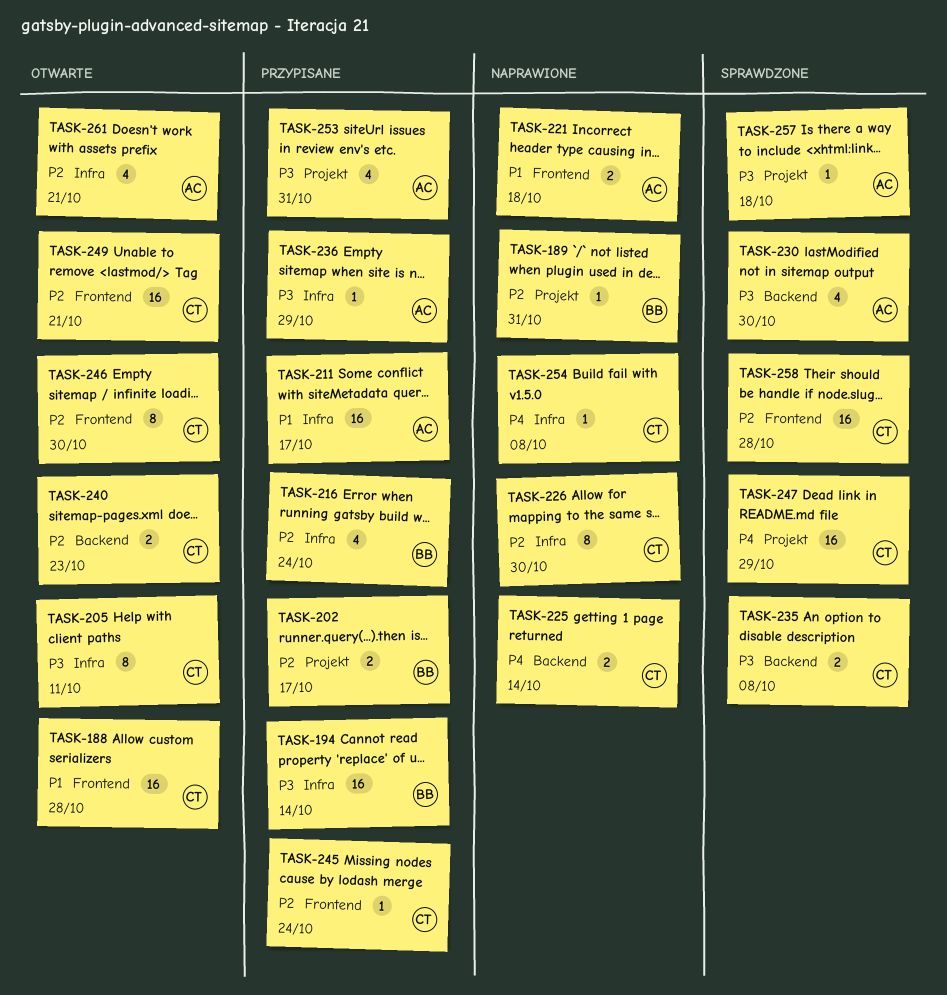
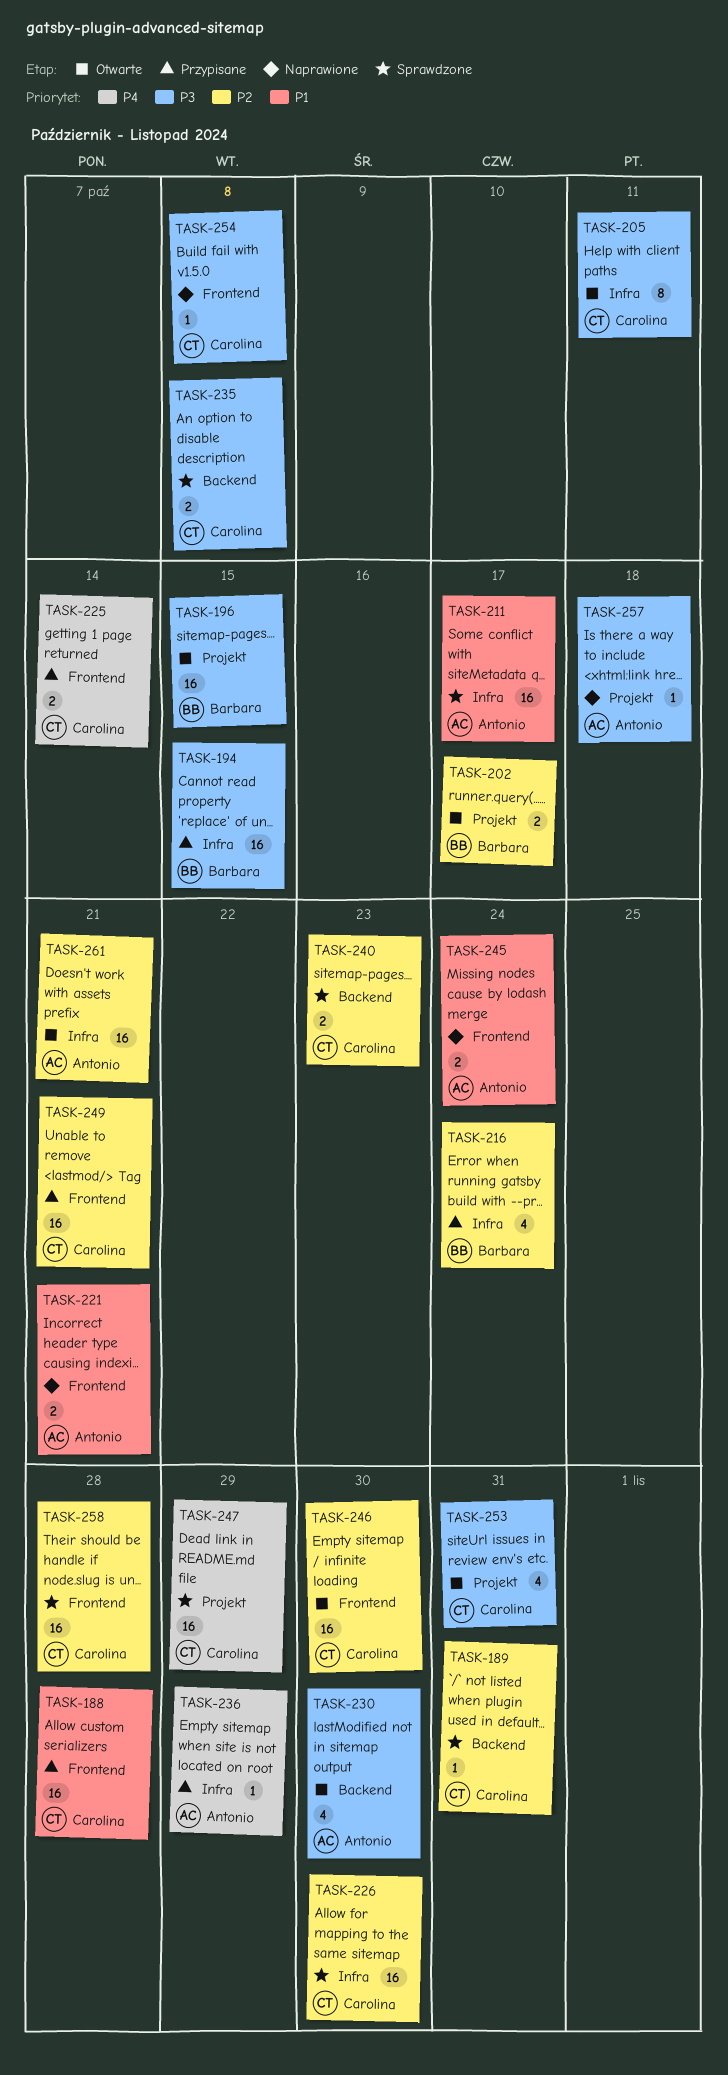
TASK-188, status: Otwarte -> Przypisane
TASK-189, status: Naprawione -> Sprawdzone
TASK-189, owner: Barbara -> Carolina
TASK-189, label: Projekt -> Backend
TASK-194, due: Oct 14 -> Oct 15
TASK-196: none -> present
TASK-202, status: Przypisane -> Otwarte
TASK-211, status: Przypisane -> Sprawdzone
TASK-221, due: Oct 18 -> Oct 21
TASK-225, status: Naprawione -> Przypisane
TASK-225, label: Backend -> Frontend
TASK-226, status: Naprawione -> Sprawdzone
TASK-226, estimate: 8 -> 16
TASK-230, status: Sprawdzone -> Otwarte
TASK-236, priority: P3 -> P4
TASK-240, status: Otwarte -> Sprawdzone
TASK-245, status: Przypisane -> Naprawione
TASK-245, owner: Carolina -> Antonio
TASK-245, priority: P2 -> P1
TASK-245, estimate: 1 -> 2
TASK-246, estimate: 8 -> 16
TASK-249, status: Otwarte -> Przypisane
TASK-253, status: Przypisane -> Otwarte
TASK-253, owner: Antonio -> Carolina
TASK-254, priority: P4 -> P3
TASK-254, label: Infra -> Frontend
TASK-257, status: Sprawdzone -> Naprawione
TASK-261, estimate: 4 -> 16

